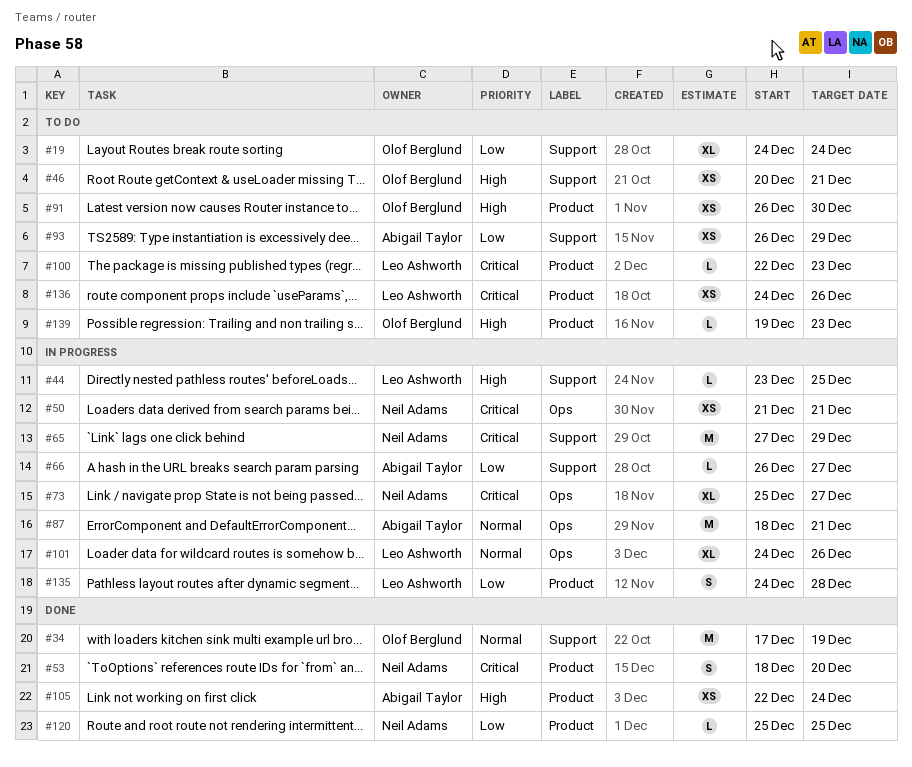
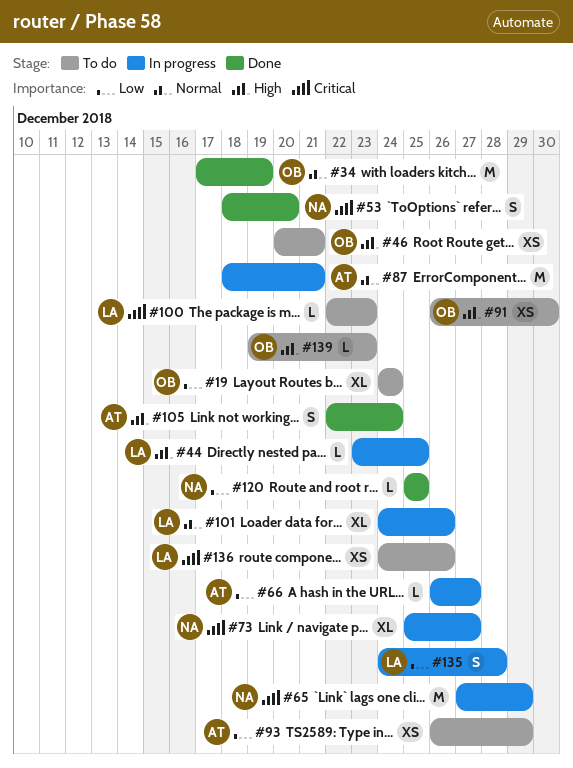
#50: present -> none
#105, estimate: XS -> S

